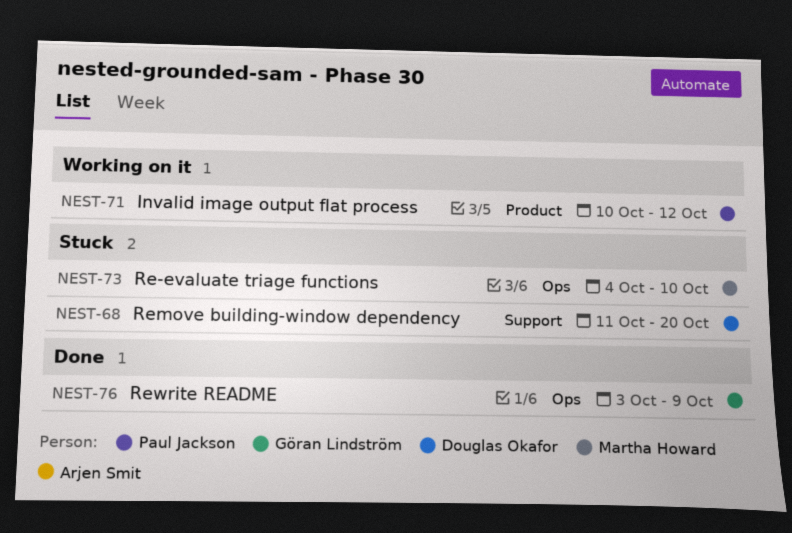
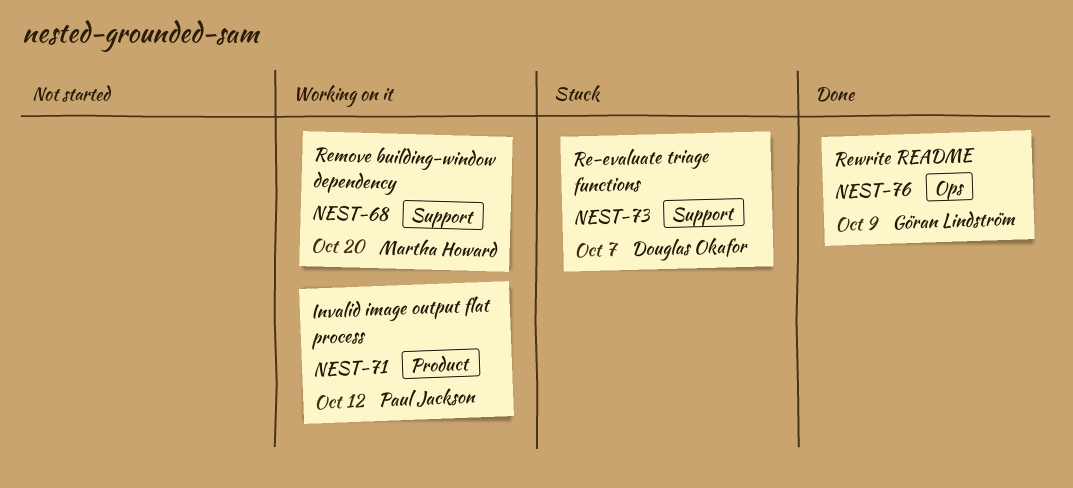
NEST-68, status: Stuck -> Working on it
NEST-68, owner: Douglas Okafor -> Martha Howard
NEST-73, owner: Martha Howard -> Douglas Okafor
NEST-73, label: Ops -> Support
NEST-73, due: Oct 10 -> Oct 7

